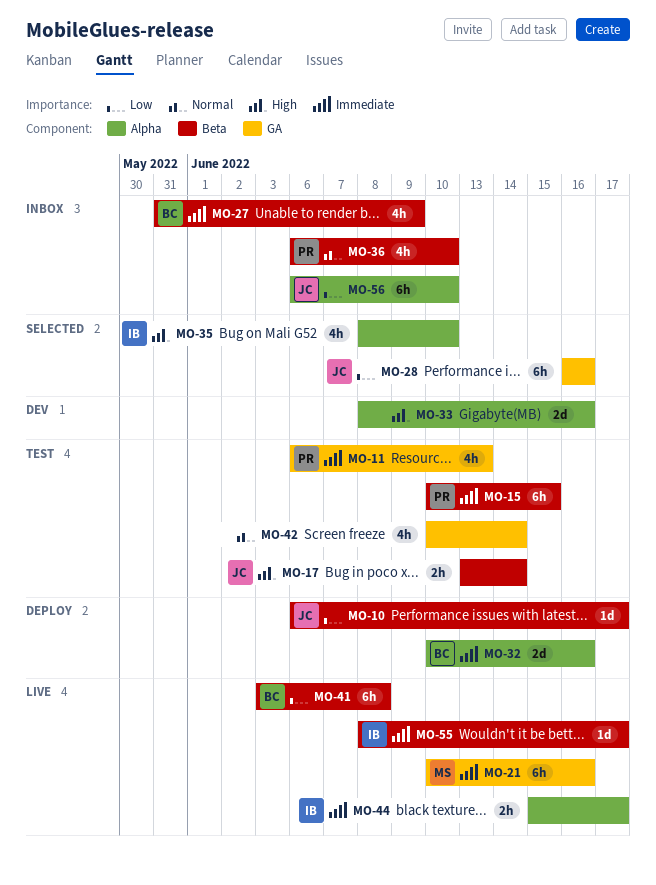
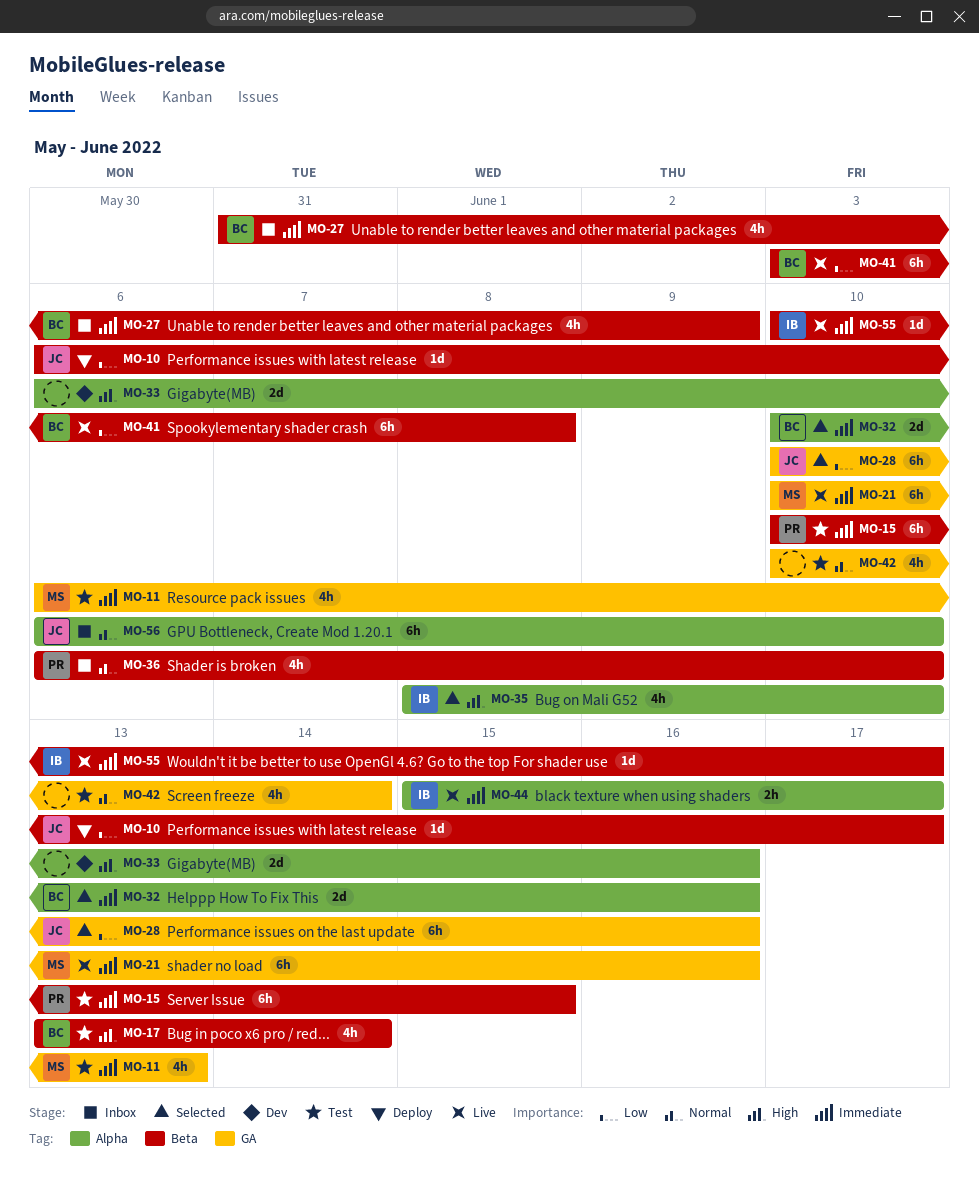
MO-11, owner: PR -> MS
MO-17, owner: JC -> BC
MO-17, estimate: 2h -> 4h
MO-28, start: Jun 16 -> Jun 10
MO-32, status: Deploy -> Selected
MO-33, start: Jun 8 -> Jun 6
MO-55, start: Jun 8 -> Jun 10
MO-56, priority: Low -> Normal

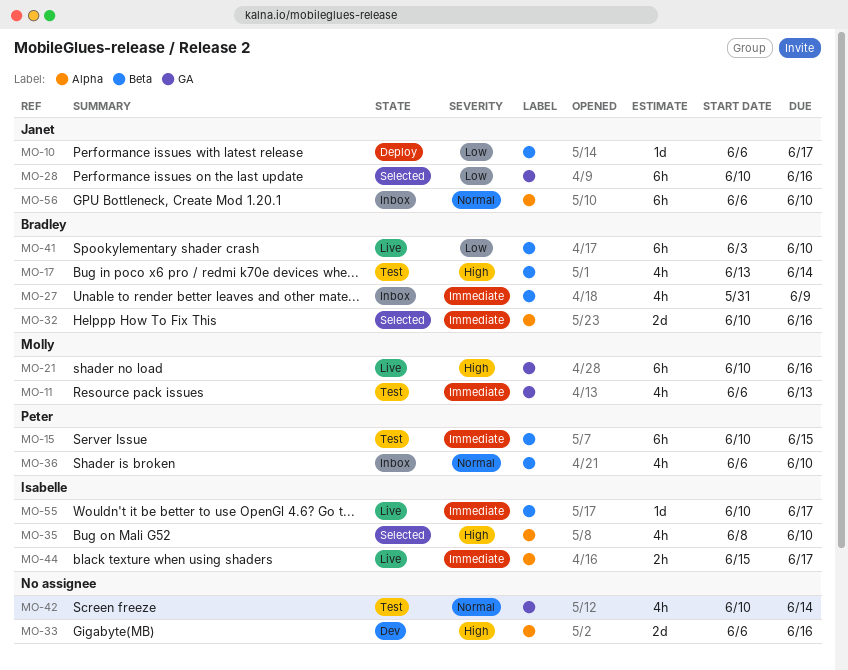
MO-21, priority: Immediate -> High
MO-41, due: Jun 8 -> Jun 10

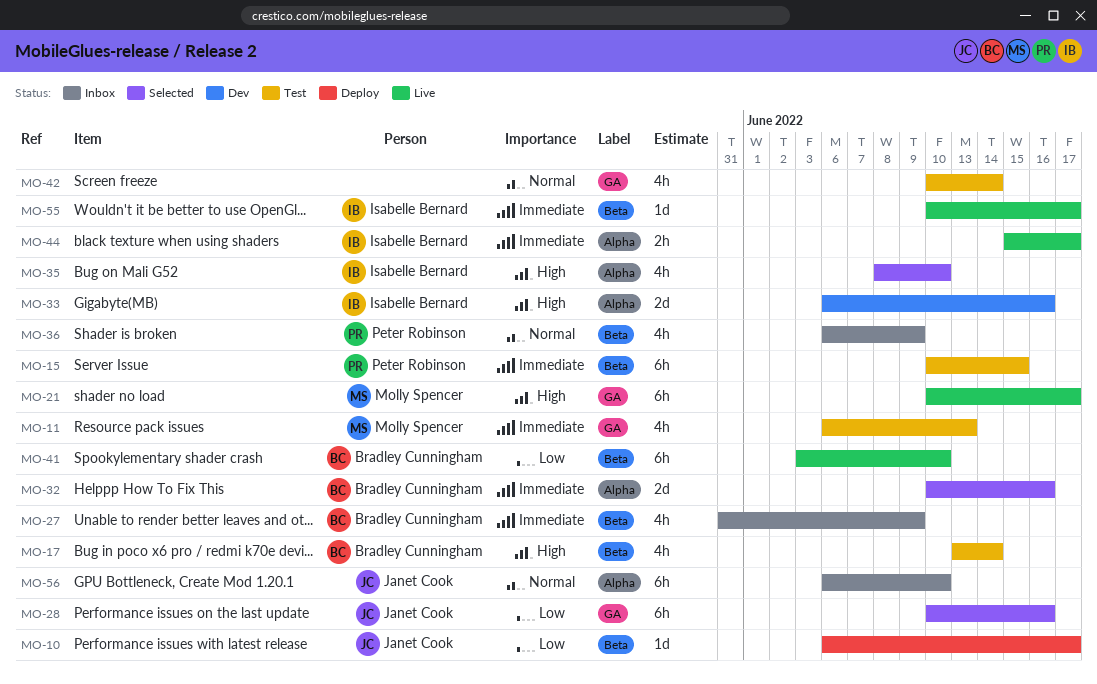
MO-21, due: Jun 16 -> Jun 17
MO-33, owner: none -> Isabelle Bernard
MO-36, due: Jun 10 -> Jun 9

